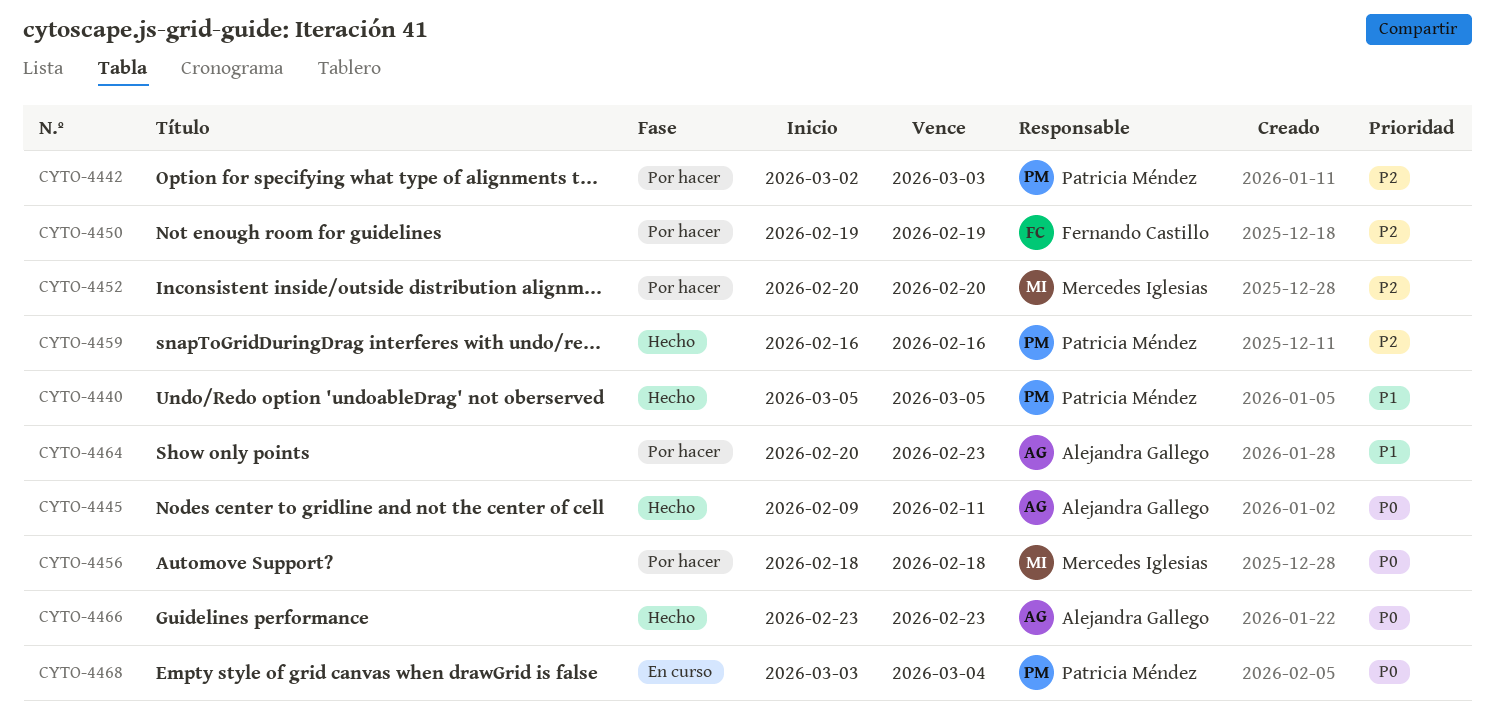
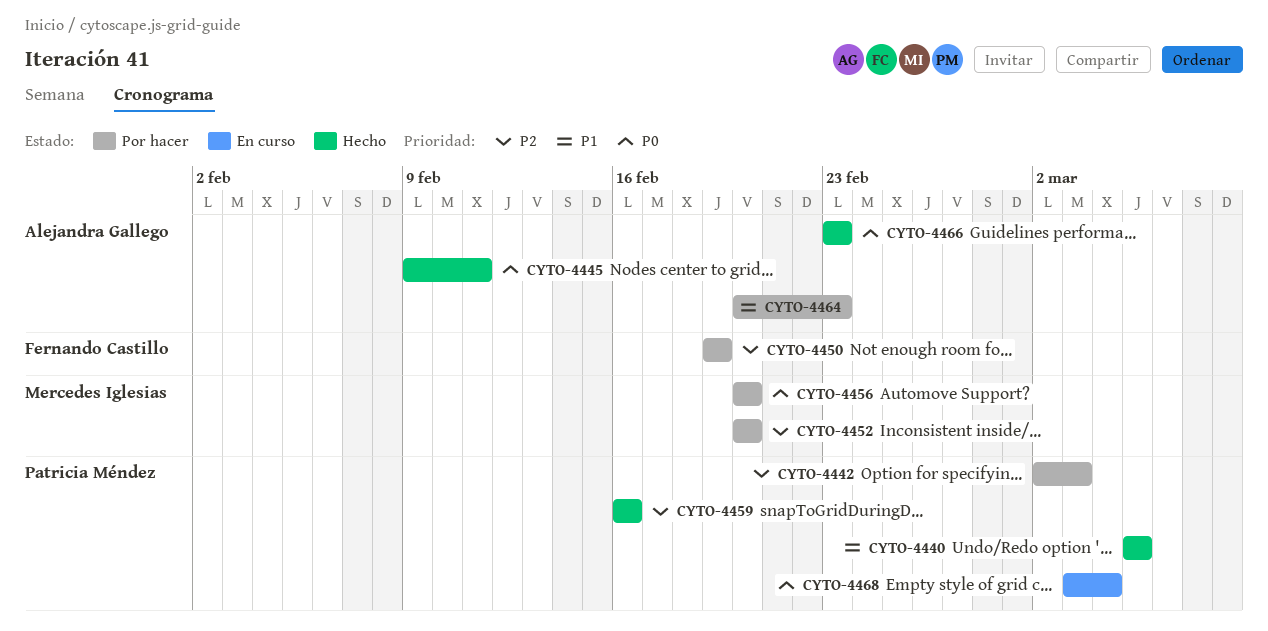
CYTO-4456, start: Feb 18 -> Feb 20
CYTO-4456, due: Feb 18 -> Feb 20

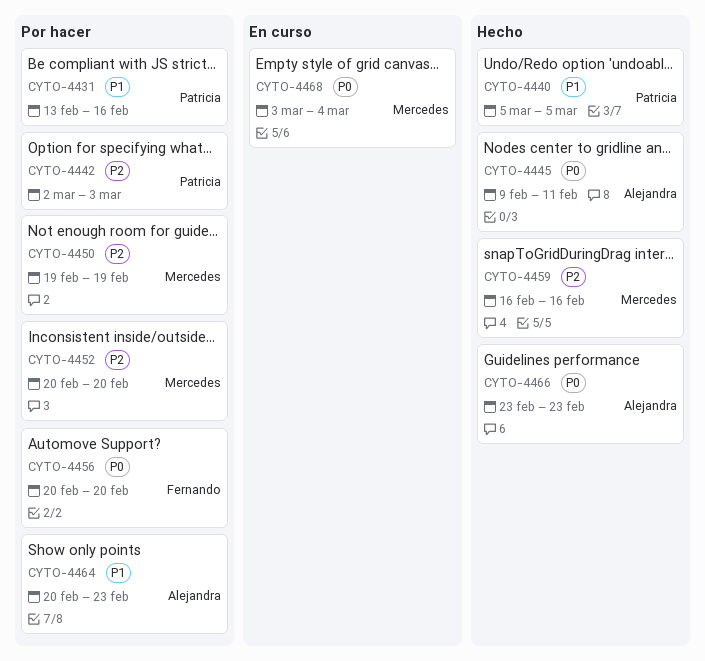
CYTO-4431: none -> present
CYTO-4450, owner: Fernando Castillo -> Mercedes Iglesias
CYTO-4456, owner: Mercedes Iglesias -> Fernando Castillo
CYTO-4459, owner: Patricia Méndez -> Mercedes Iglesias
CYTO-4468, owner: Patricia Méndez -> Mercedes Iglesias

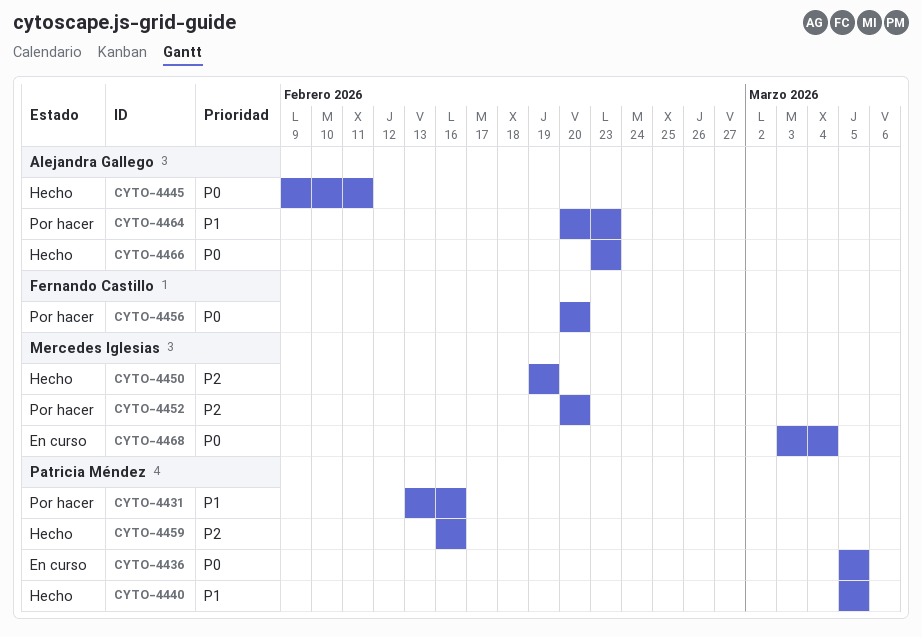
CYTO-4436: none -> present
CYTO-4442: present -> none
CYTO-4450, status: Por hacer -> Hecho
CYTO-4459, owner: Mercedes Iglesias -> Patricia Méndez

